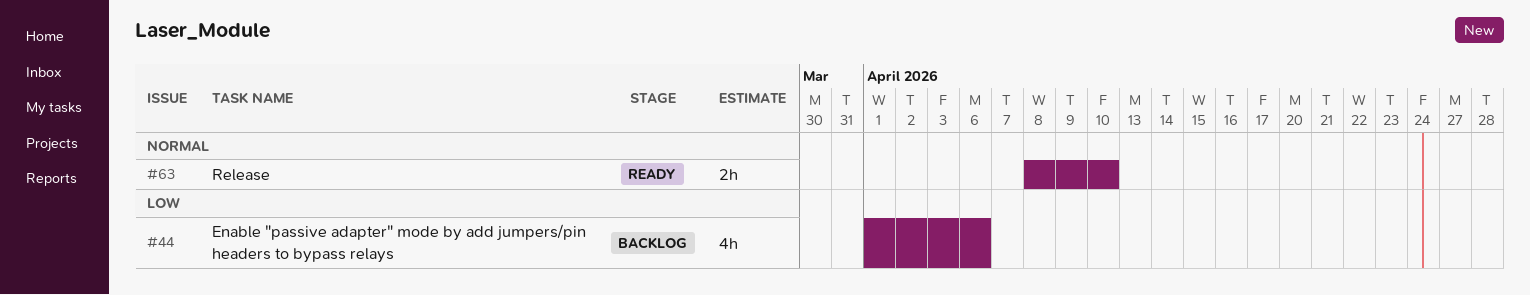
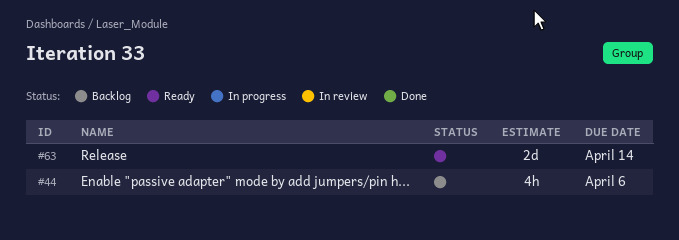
#63, estimate: 2h -> 2d
#63, due: Apr 10 -> Apr 14

